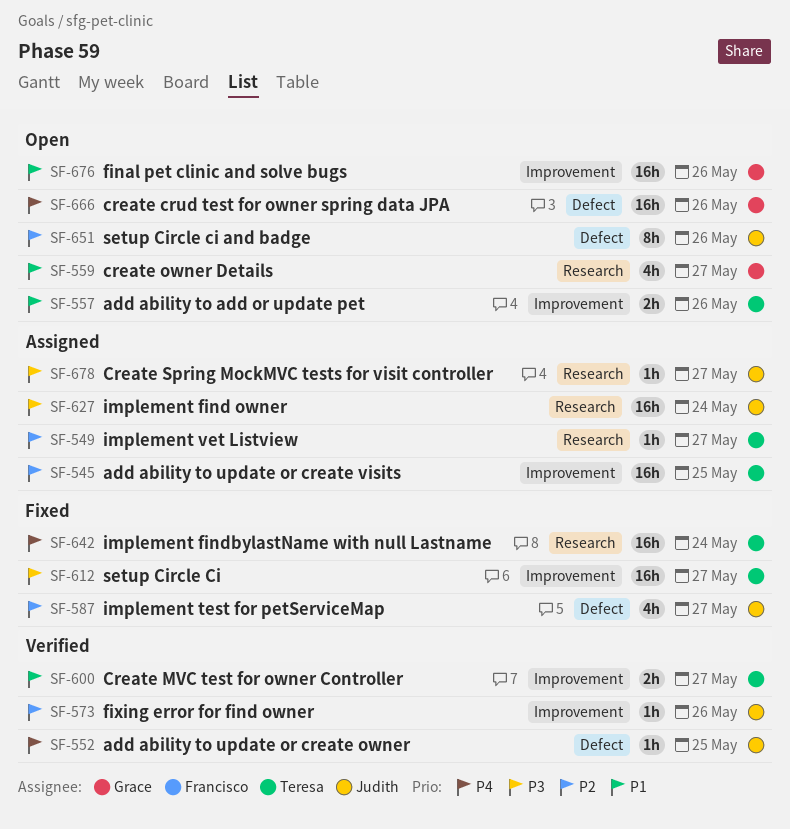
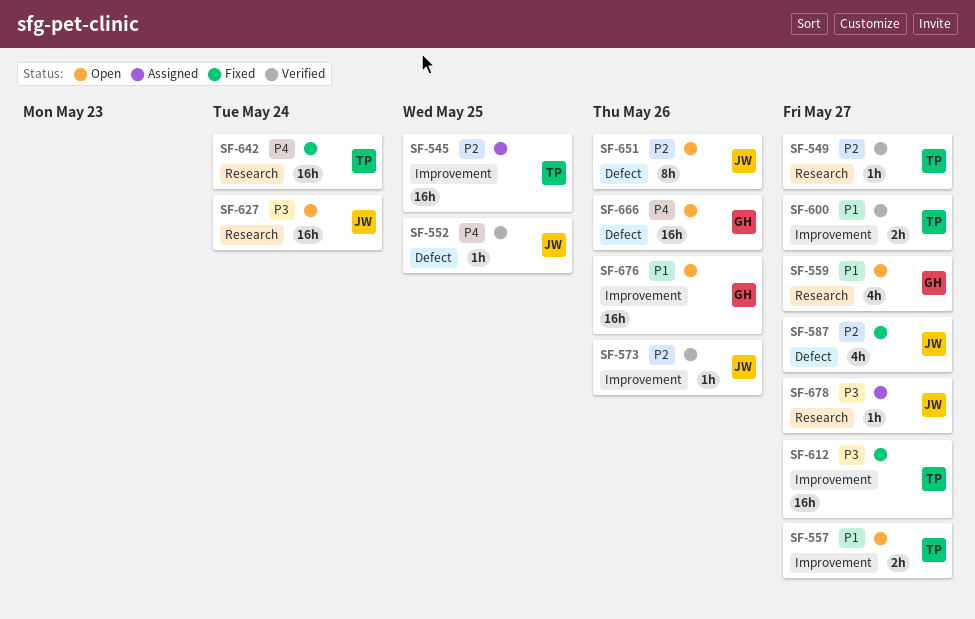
SF-549, status: Assigned -> Verified
SF-557, due: May 26 -> May 27
SF-627, status: Assigned -> Open

